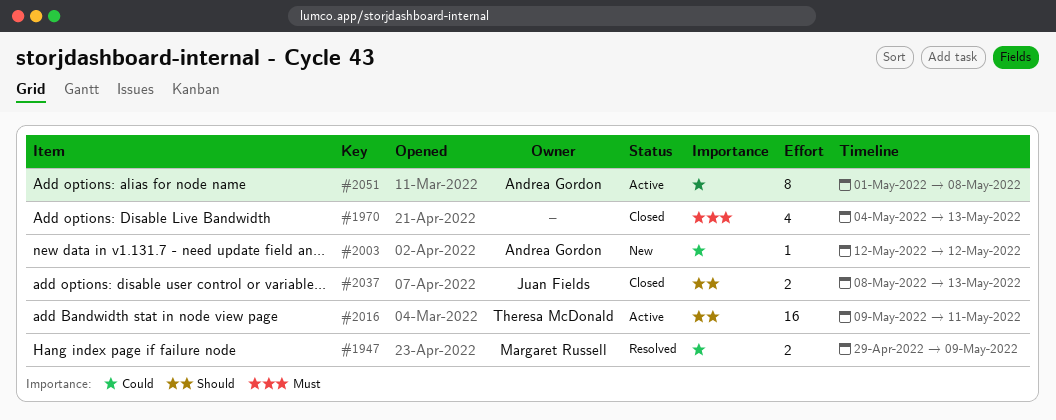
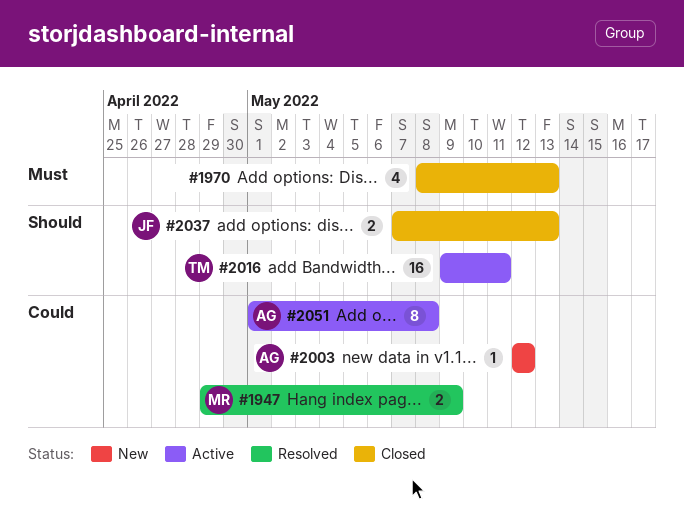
#1970, start: May 4 -> May 8
#2037, start: May 8 -> May 7

